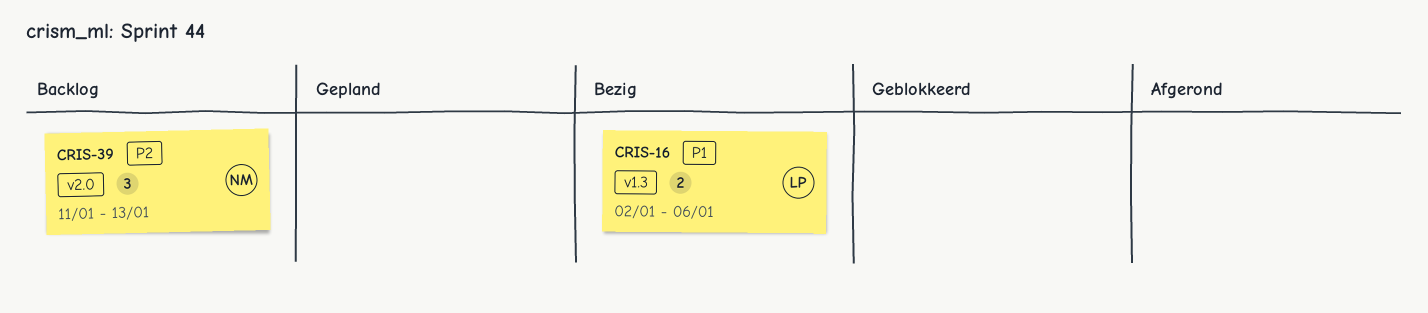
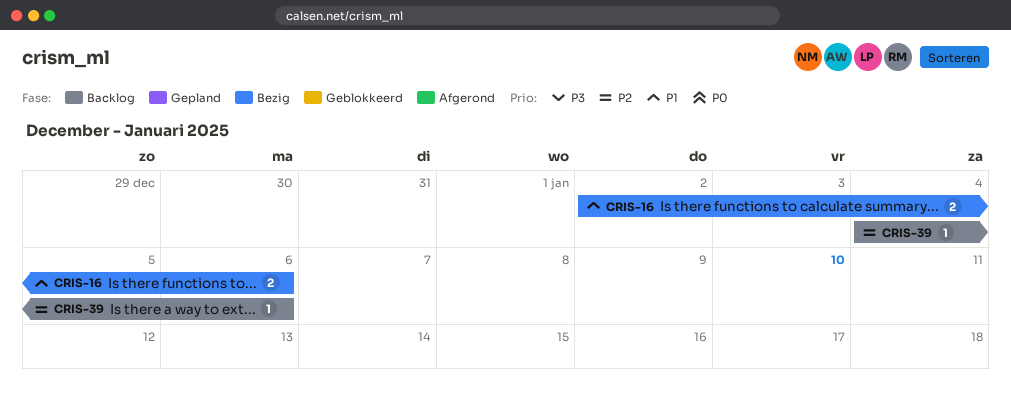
CRIS-39, estimate: 3 -> 1
CRIS-39, start: Jan 11 -> Jan 4
CRIS-39, due: Jan 13 -> Jan 6

